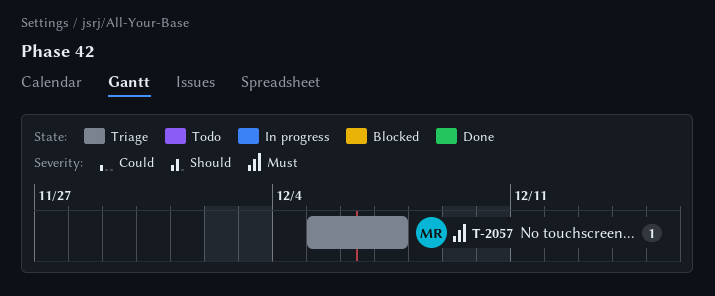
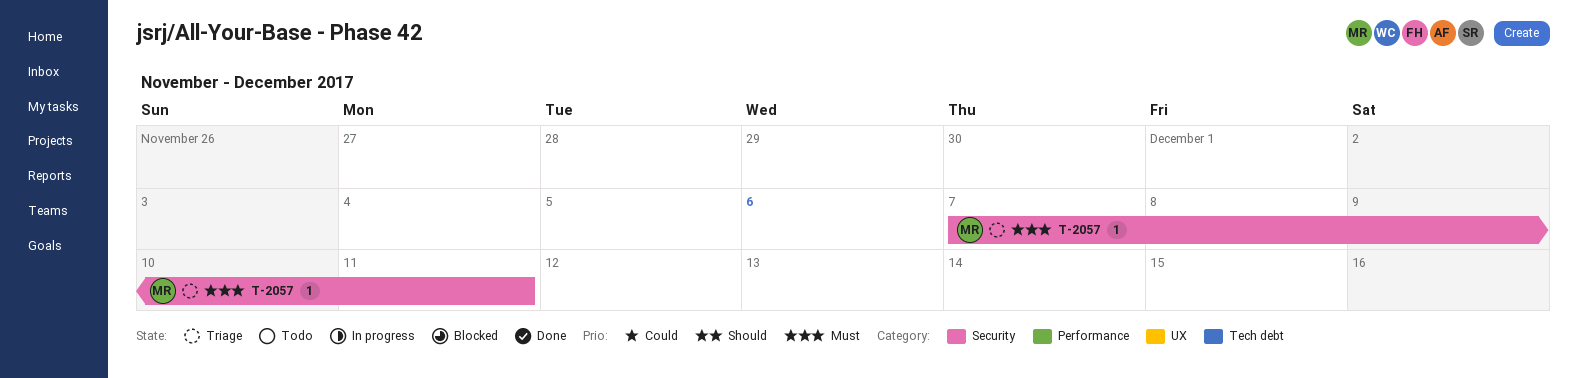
T-2057, start: Dec 5 -> Dec 7
T-2057, due: Dec 7 -> Dec 11

